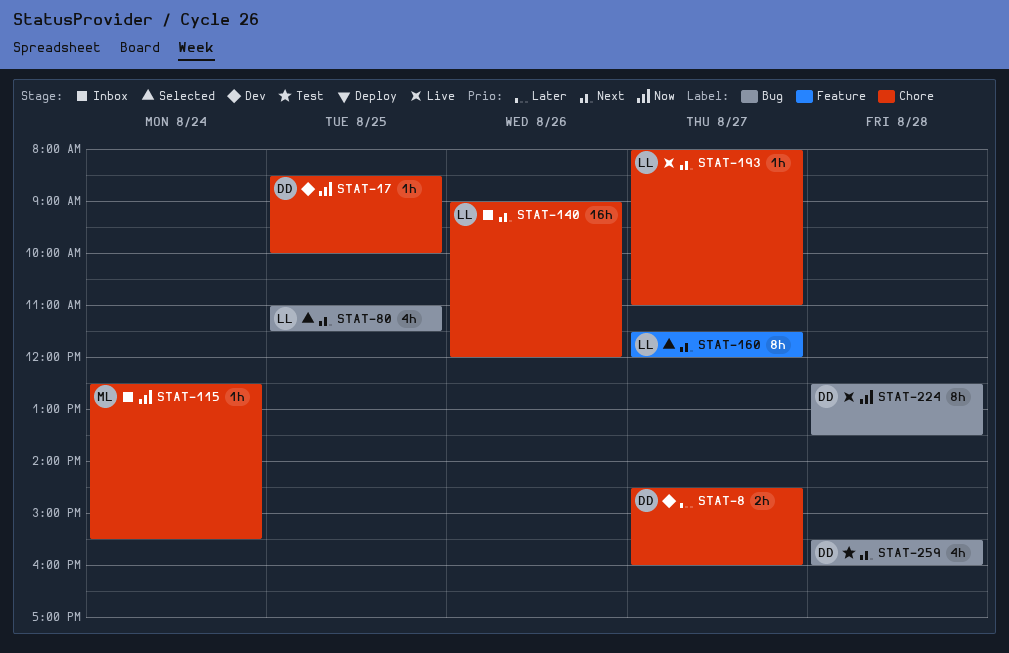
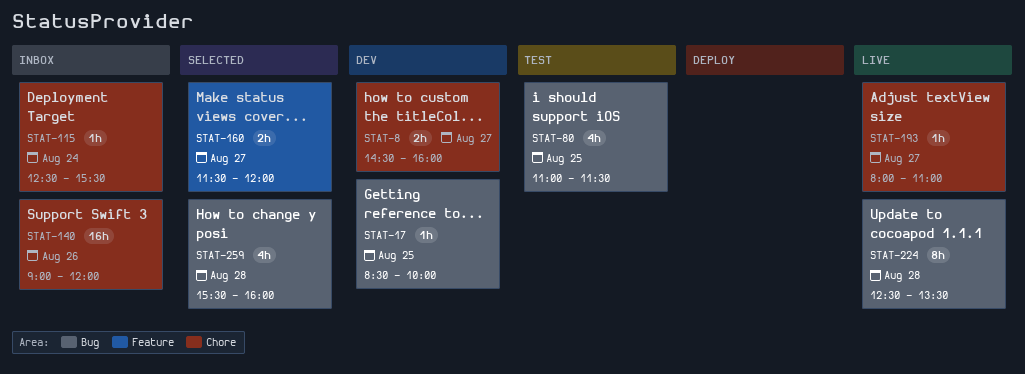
STAT-17, label: Chore -> Bug
STAT-80, status: Selected -> Test
STAT-160, estimate: 8h -> 2h
STAT-259, status: Test -> Selected

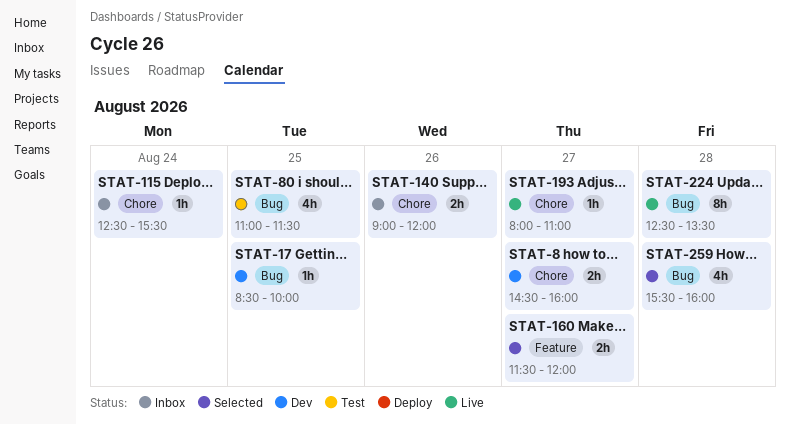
STAT-140, estimate: 16h -> 2h

